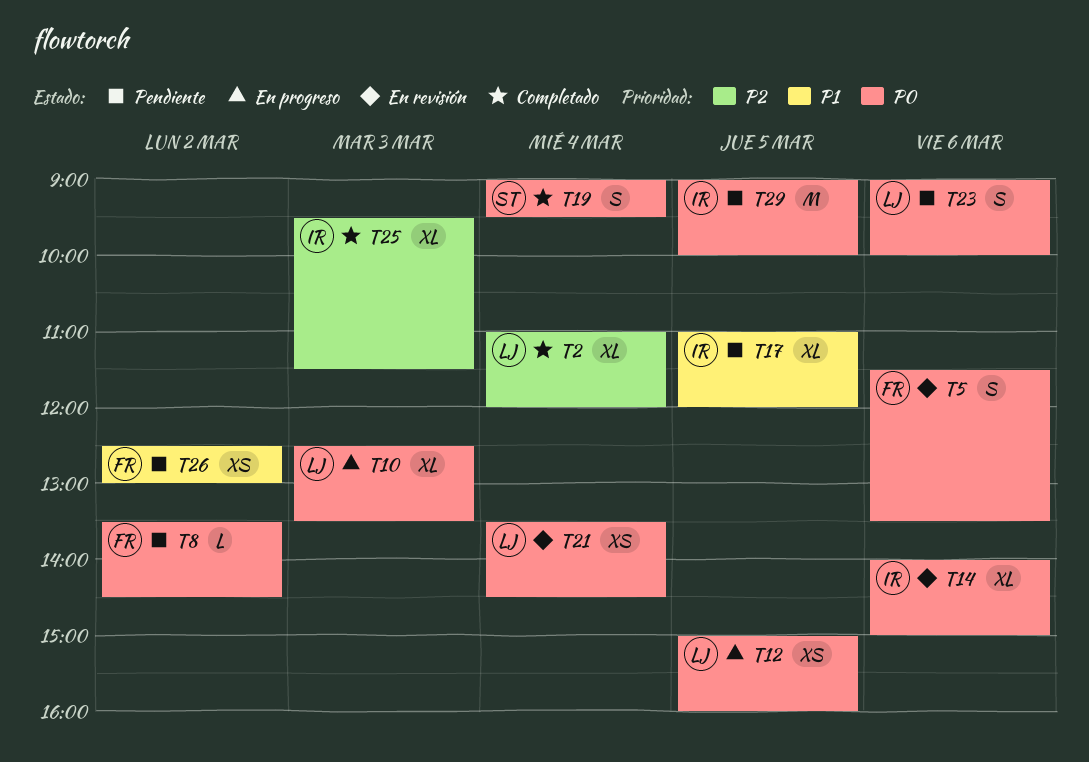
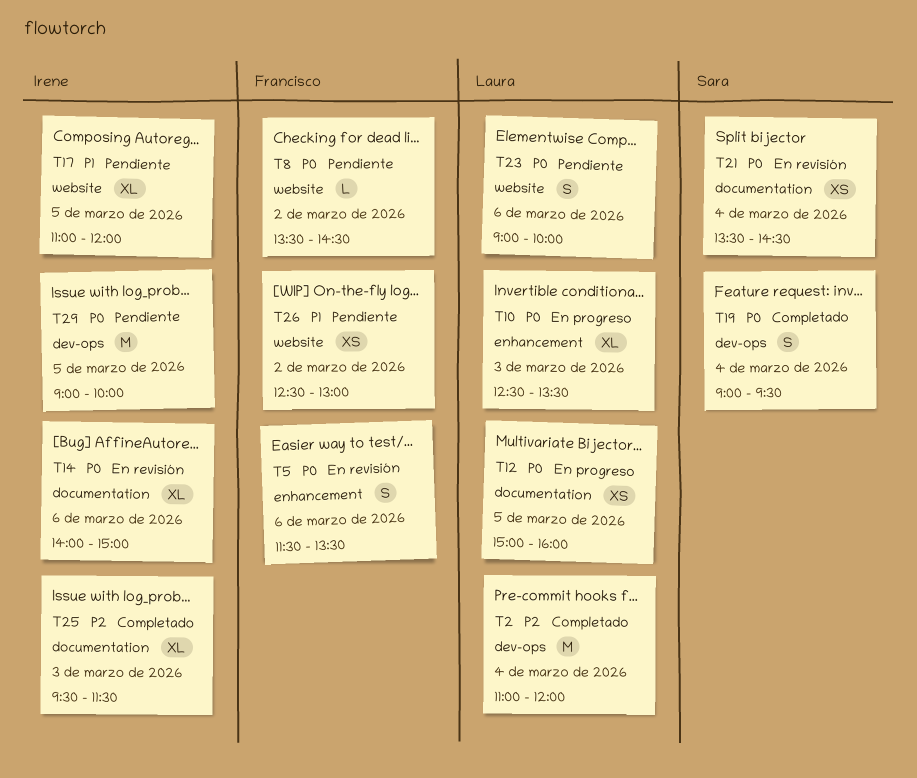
T2, estimate: XL -> M
T21, owner: Laura -> Sara

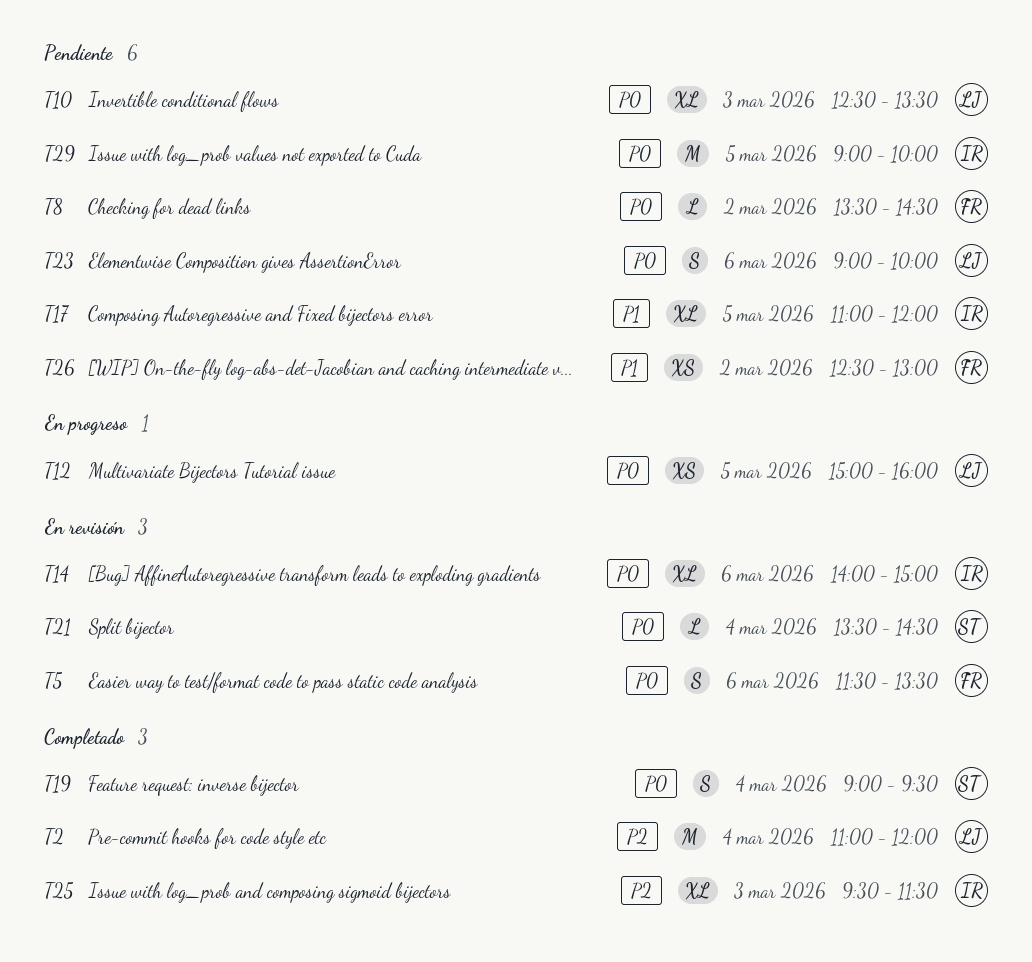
T10, status: En progreso -> Pendiente
T21, estimate: XS -> L

